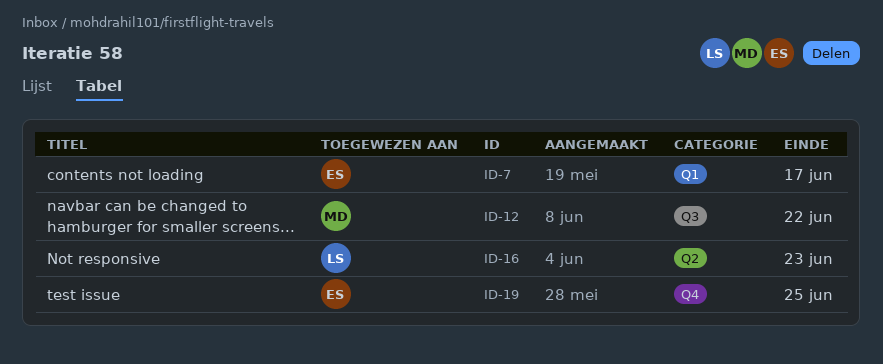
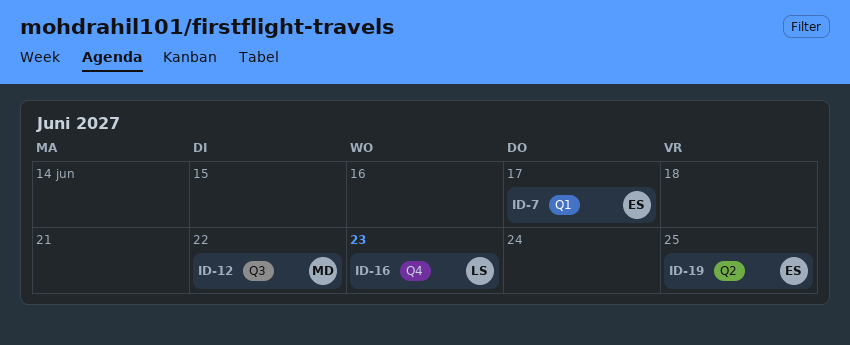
ID-16, label: Q2 -> Q4
ID-19, label: Q4 -> Q2

